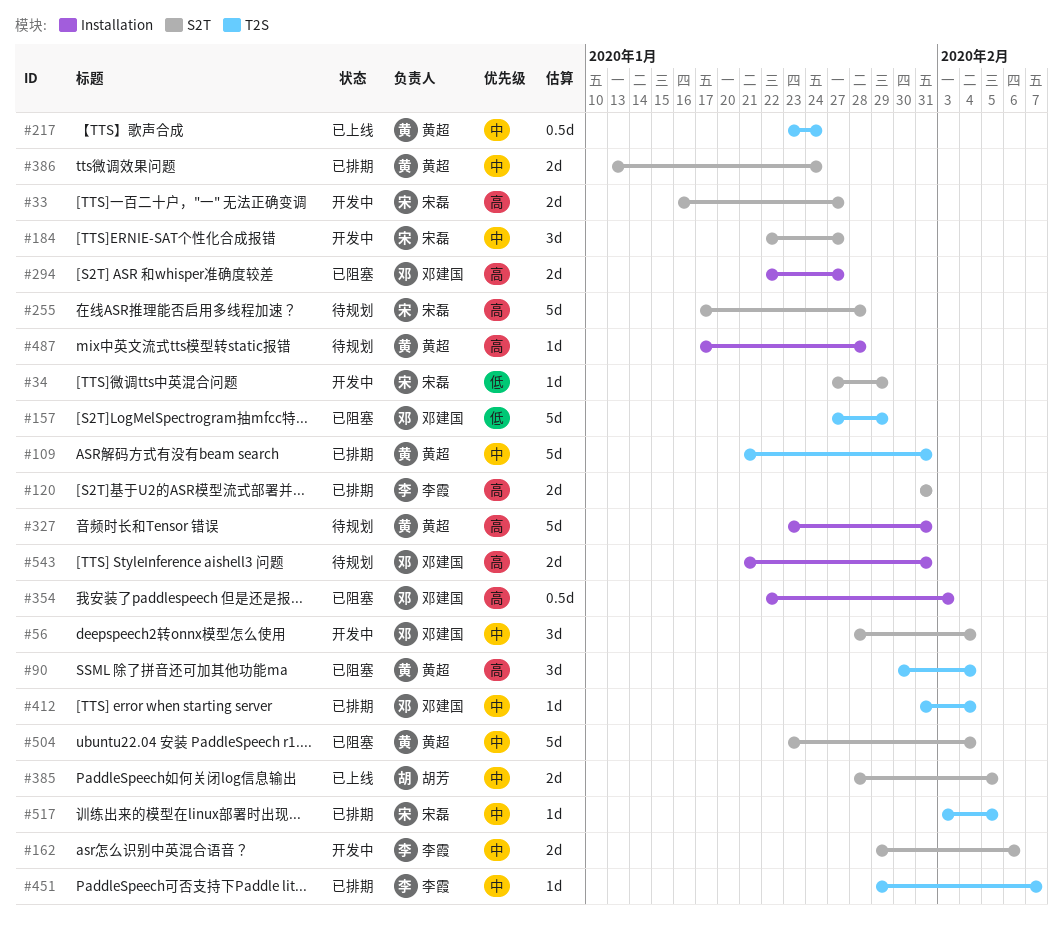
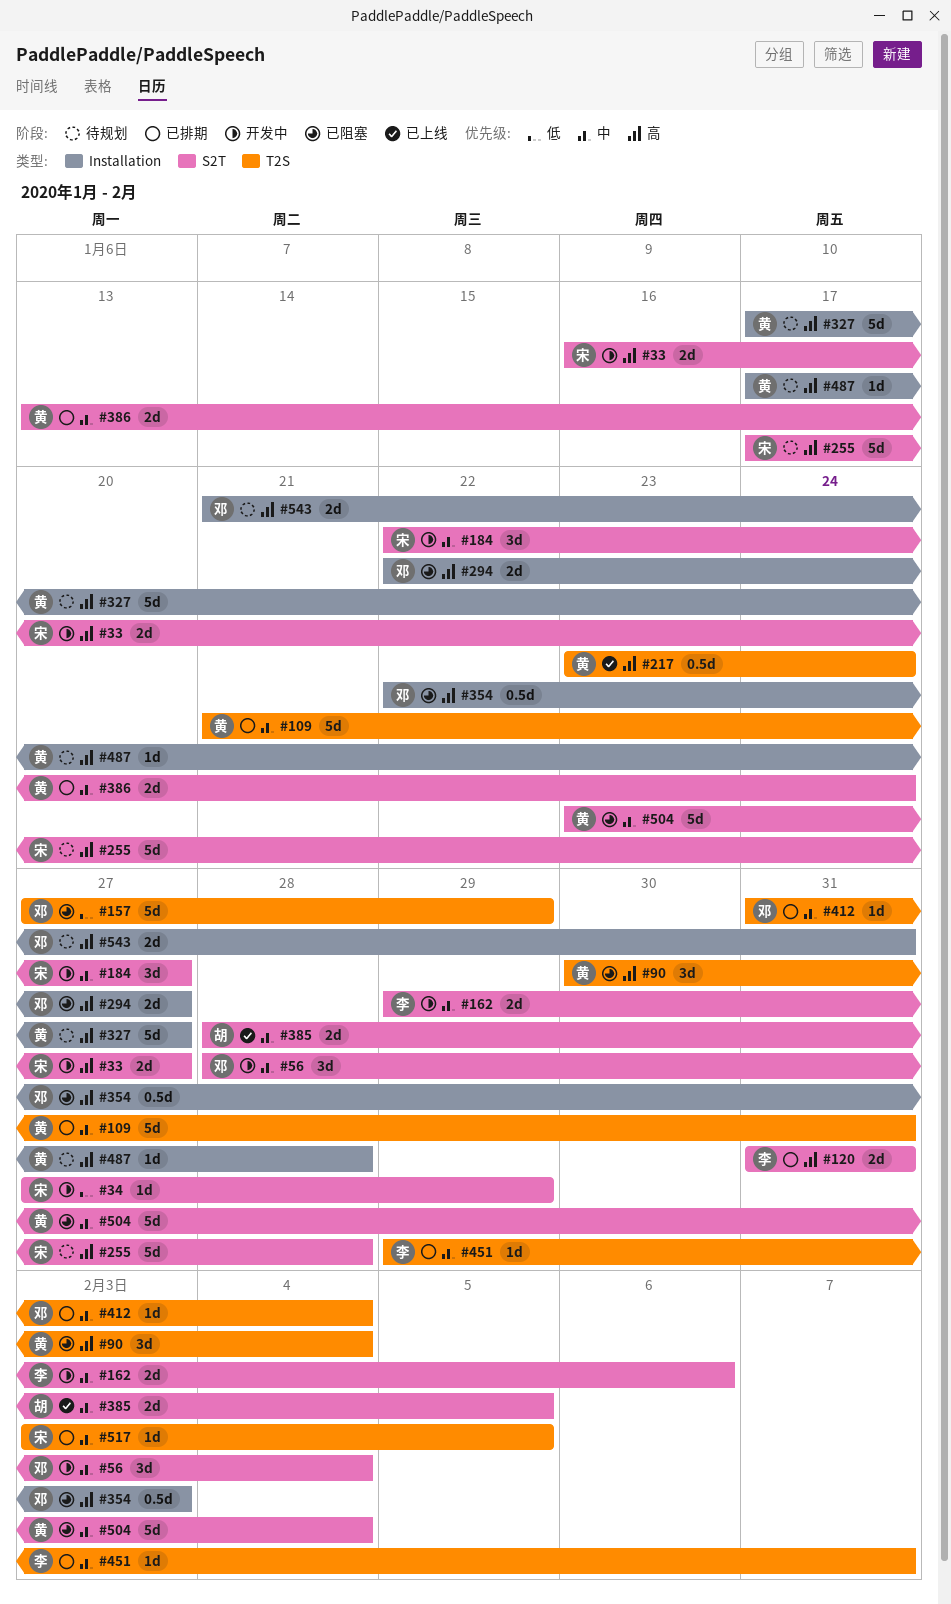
#217, priority: 中 -> 高
#327, start: Jan 23 -> Jan 17
#327, due: Jan 31 -> Jan 27

